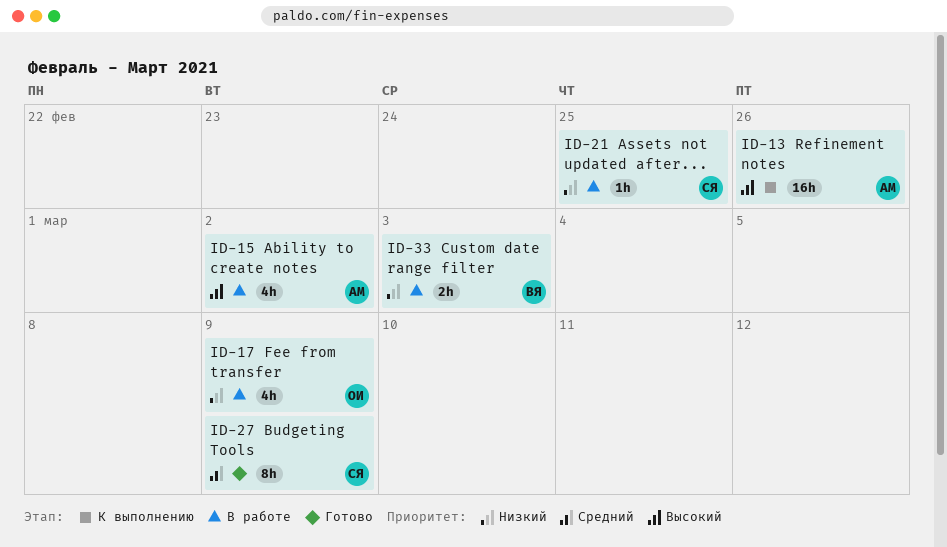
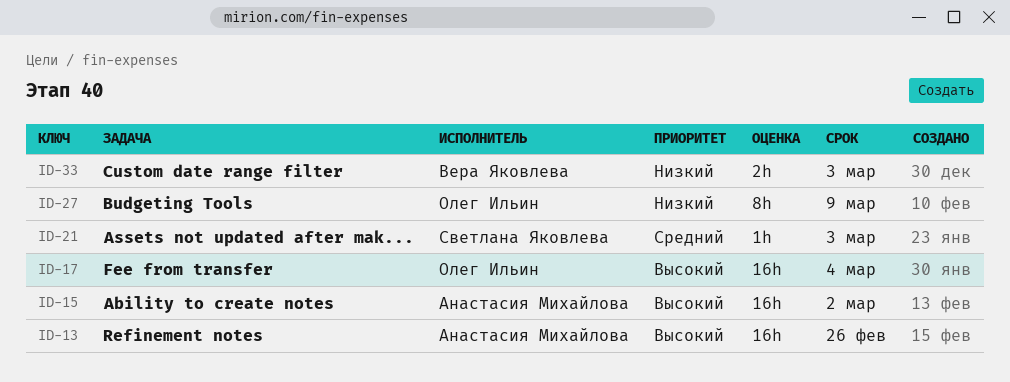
ID-15, estimate: 4h -> 16h
ID-17, priority: Низкий -> Высокий
ID-17, estimate: 4h -> 16h
ID-17, due: Mar 9 -> Mar 4
ID-21, priority: Низкий -> Средний
ID-21, due: Feb 25 -> Mar 3
ID-27, owner: Светлана Яковлева -> Олег Ильин
ID-27, priority: Средний -> Низкий

